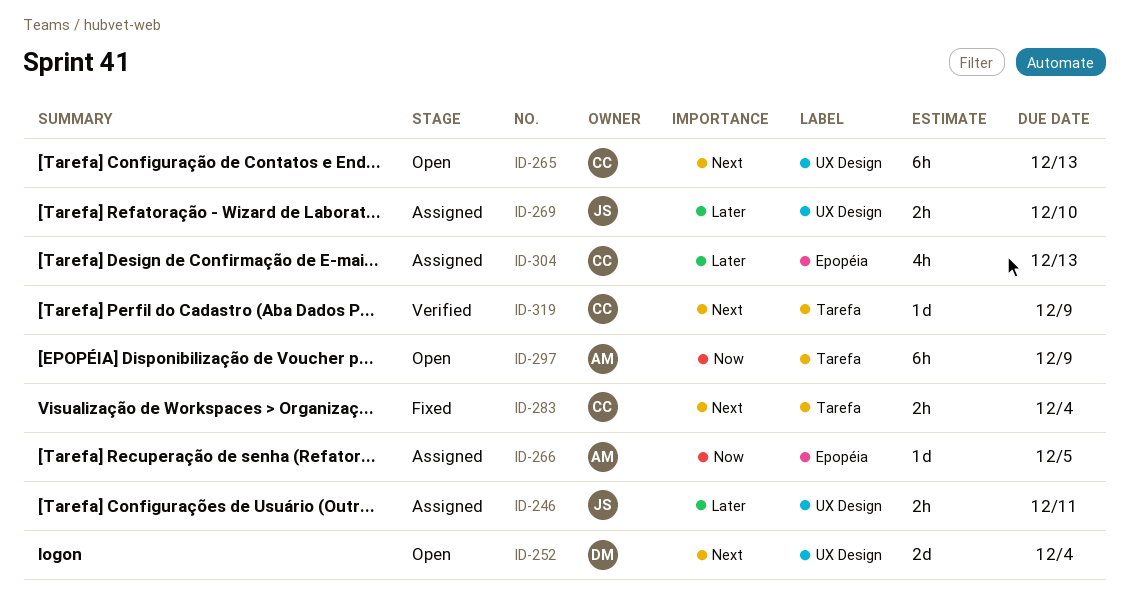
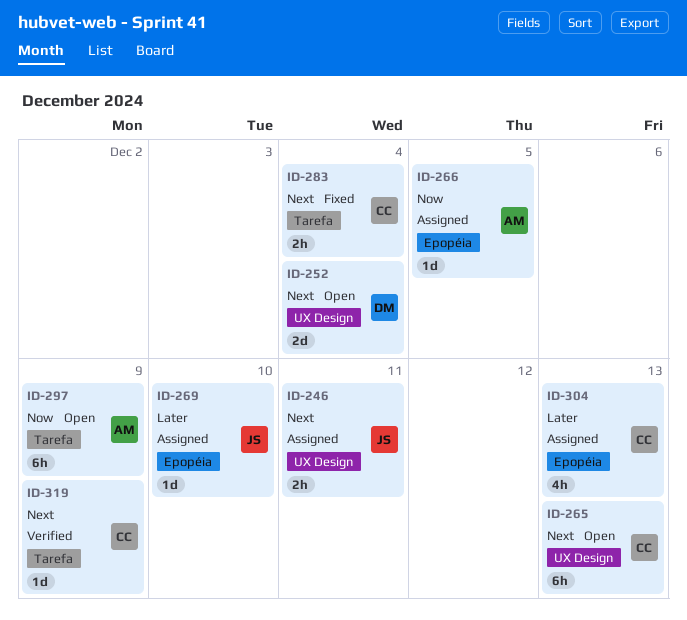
ID-246, priority: Later -> Next
ID-269, label: UX Design -> Epopéia
ID-269, estimate: 2h -> 1d

